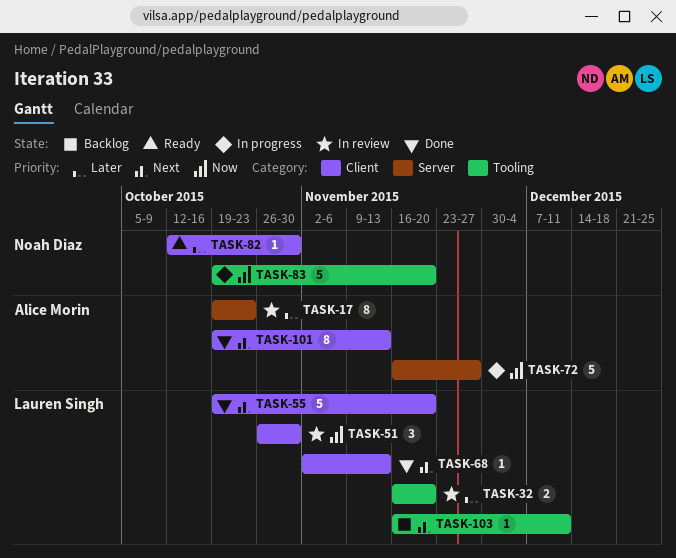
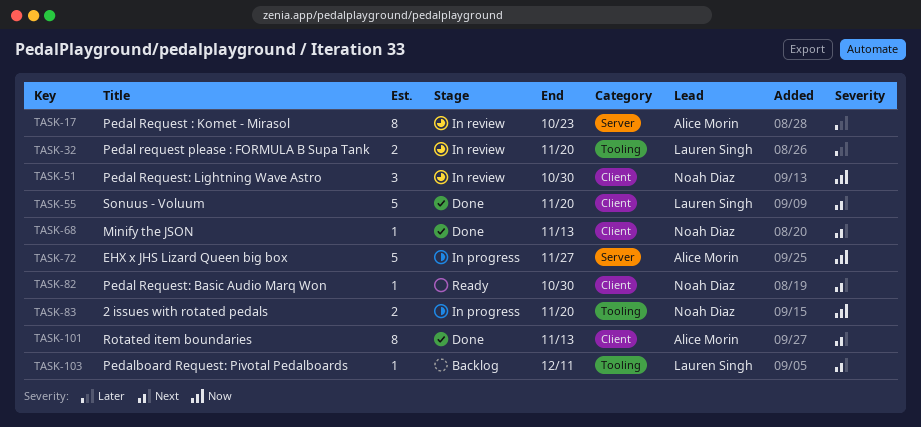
TASK-51, owner: Lauren Singh -> Noah Diaz
TASK-68, owner: Lauren Singh -> Noah Diaz
TASK-82, priority: Later -> Next
TASK-83, estimate: 5 -> 2

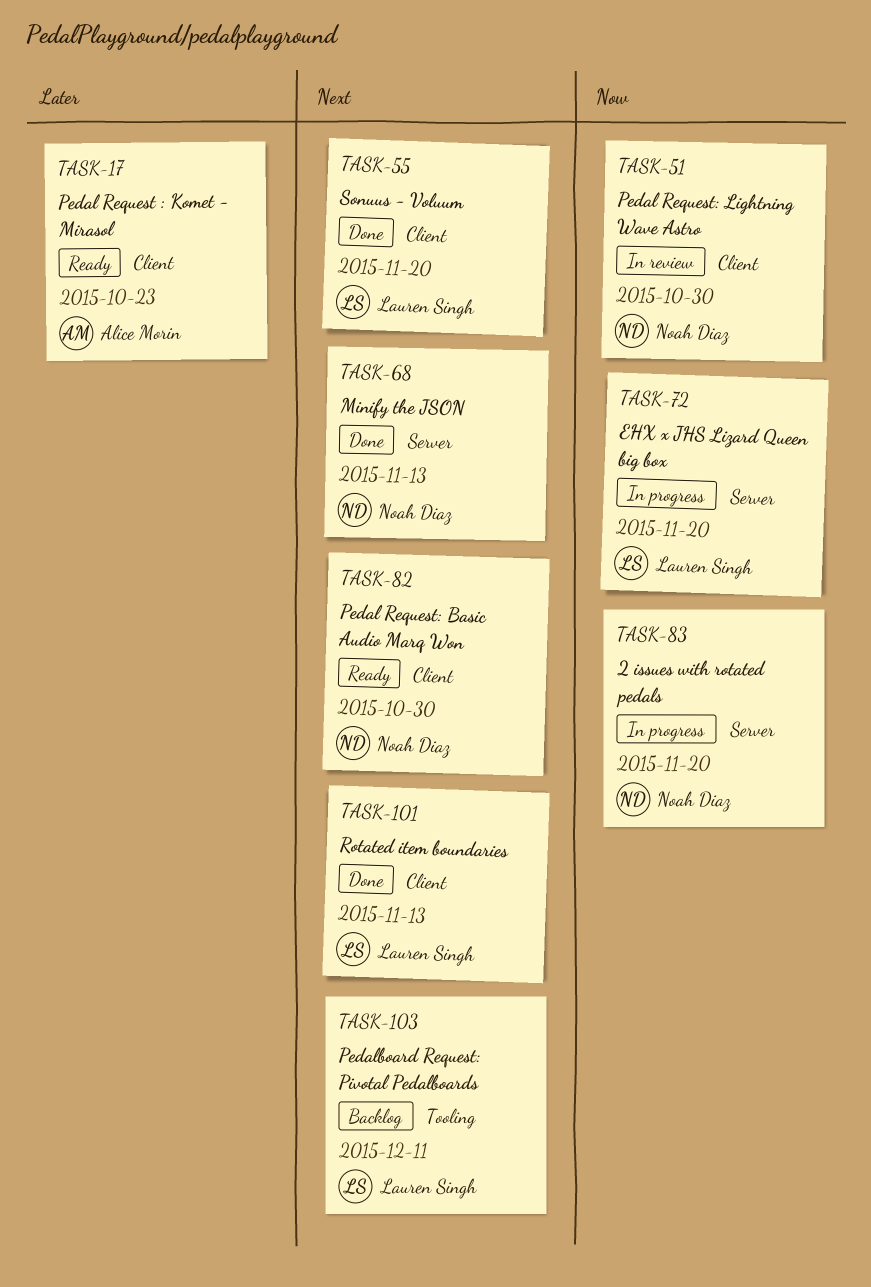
TASK-17, status: In review -> Ready
TASK-17, label: Server -> Client
TASK-32: present -> none
TASK-68, label: Client -> Server
TASK-72, owner: Alice Morin -> Lauren Singh
TASK-72, due: Nov 27 -> Nov 20
TASK-83, label: Tooling -> Server
TASK-101, owner: Alice Morin -> Lauren Singh

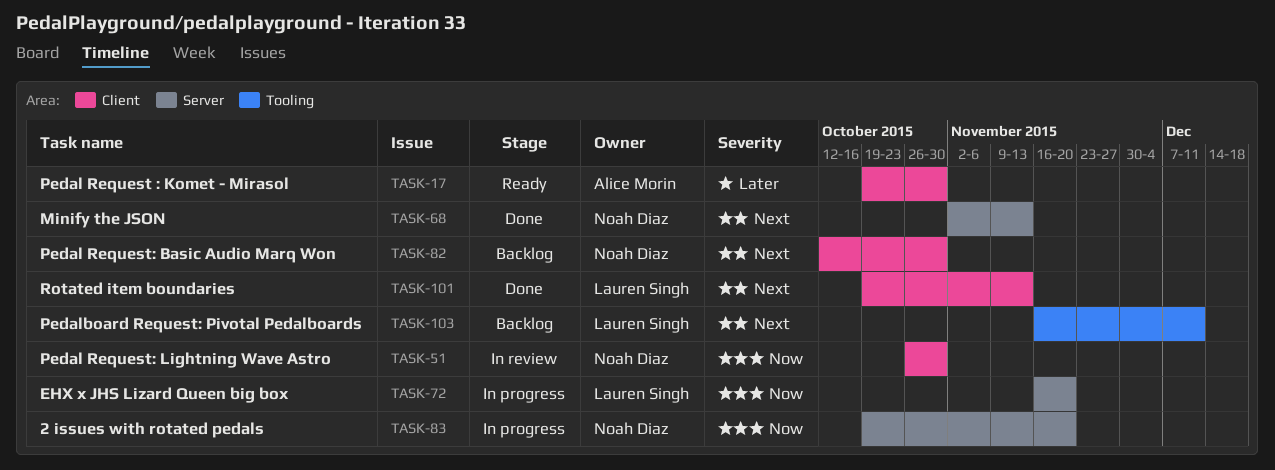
TASK-17, due: Oct 23 -> Oct 30
TASK-55: present -> none
TASK-82, status: Ready -> Backlog

